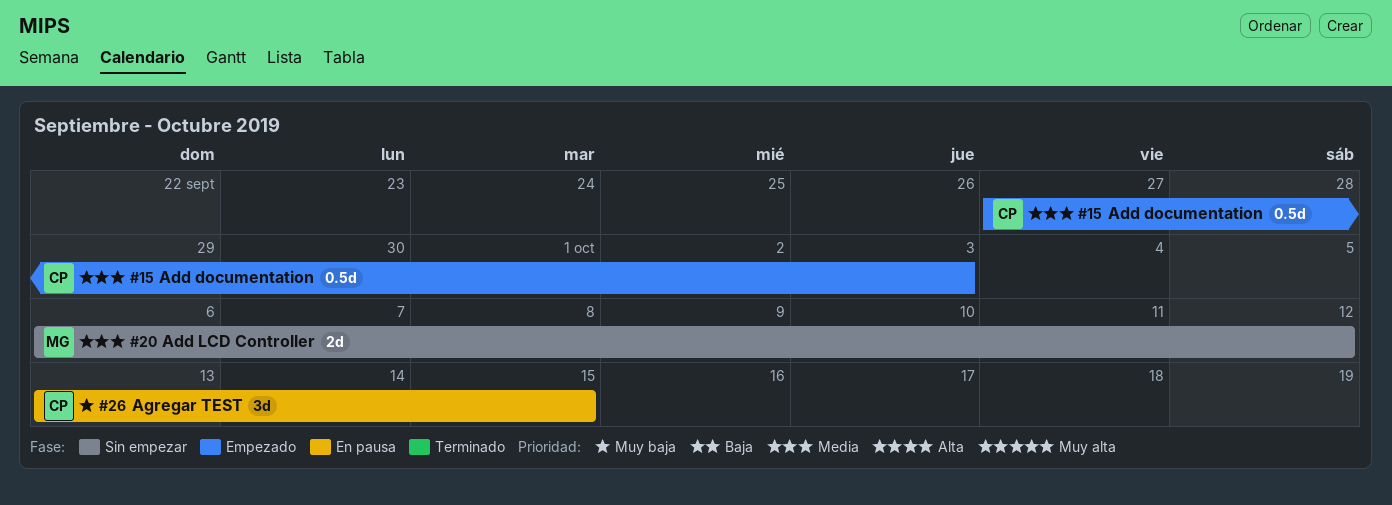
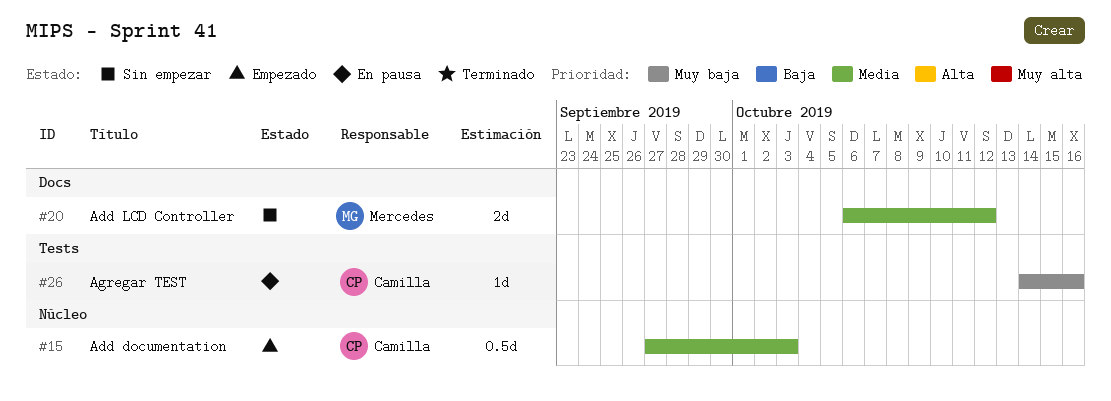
#26, estimate: 3d -> 1d
#26, start: Oct 13 -> Oct 14
#26, due: Oct 15 -> Oct 16

